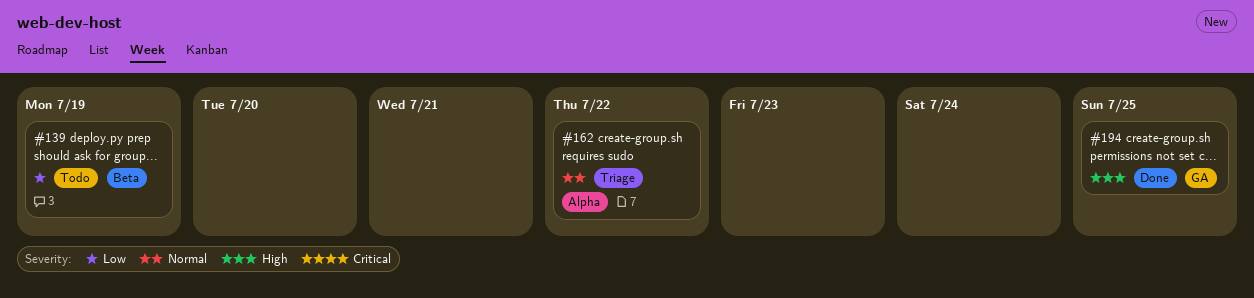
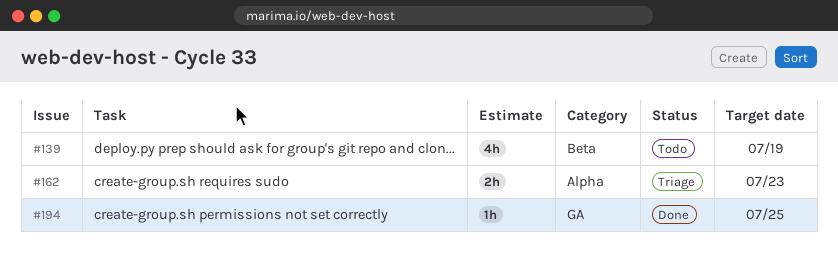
#162, due: Jul 22 -> Jul 23

